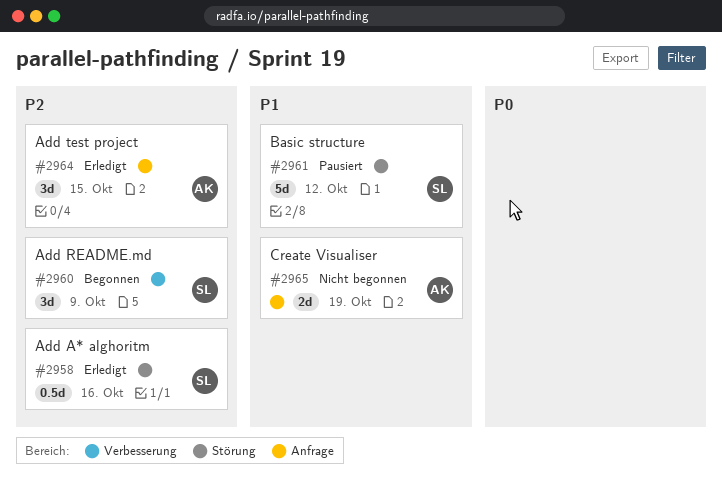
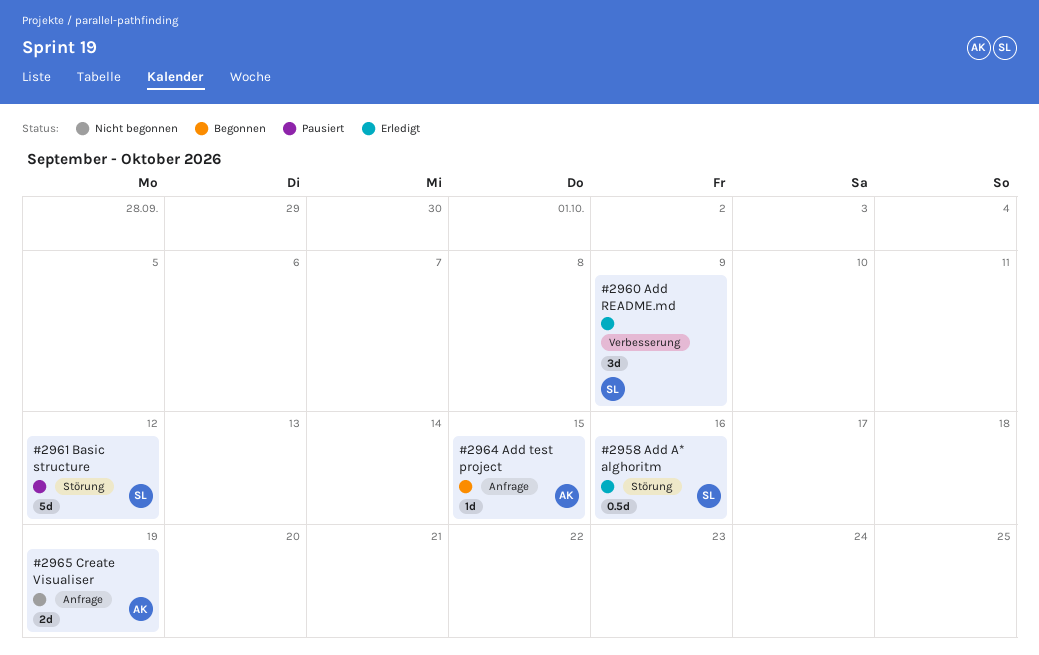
#2960, status: Begonnen -> Erledigt
#2964, status: Erledigt -> Begonnen
#2964, estimate: 3d -> 1d

